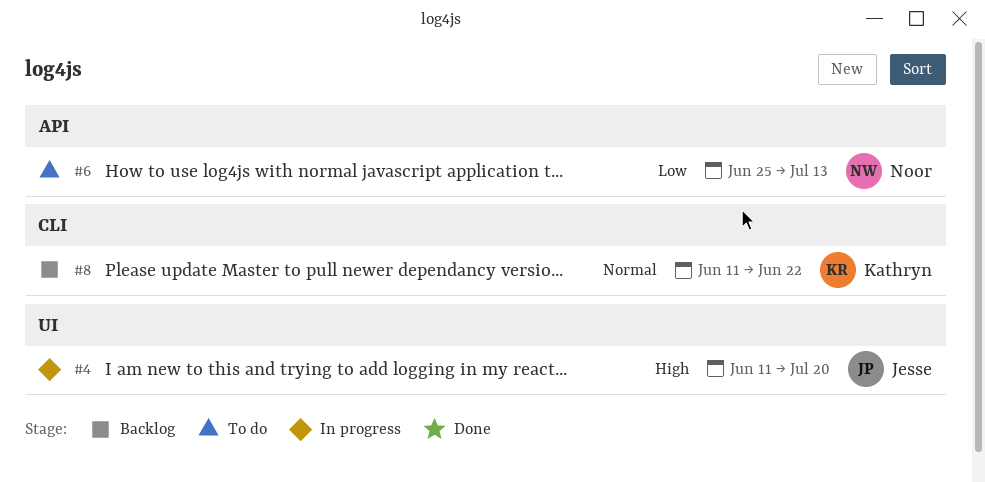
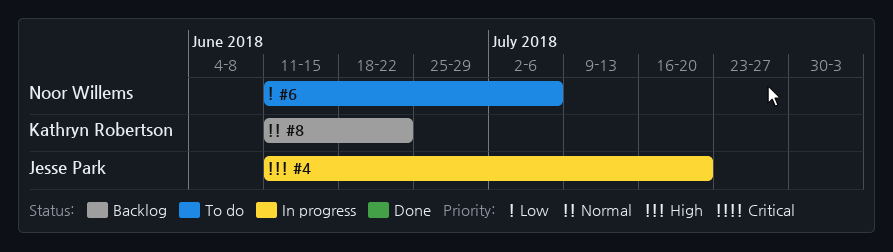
#6, start: Jun 25 -> Jun 11
#6, due: Jul 13 -> Jul 6

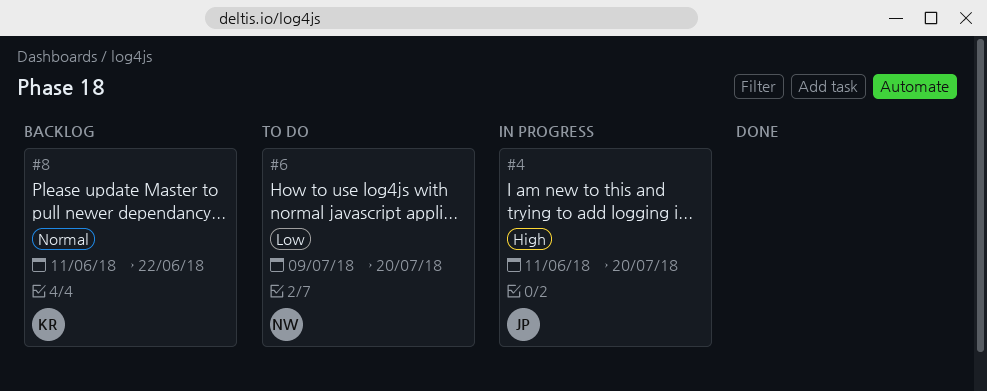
#6, start: Jun 11 -> Jul 9
#6, due: Jul 6 -> Jul 20

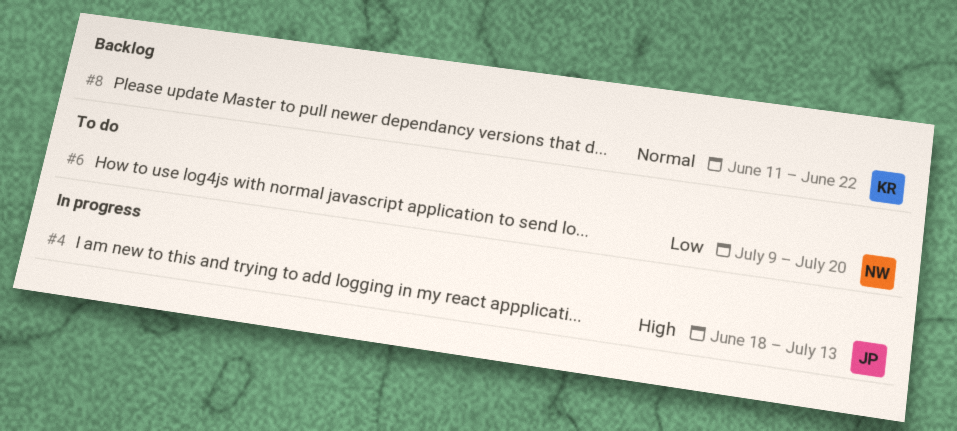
#4, start: Jun 11 -> Jun 18
#4, due: Jul 20 -> Jul 13

